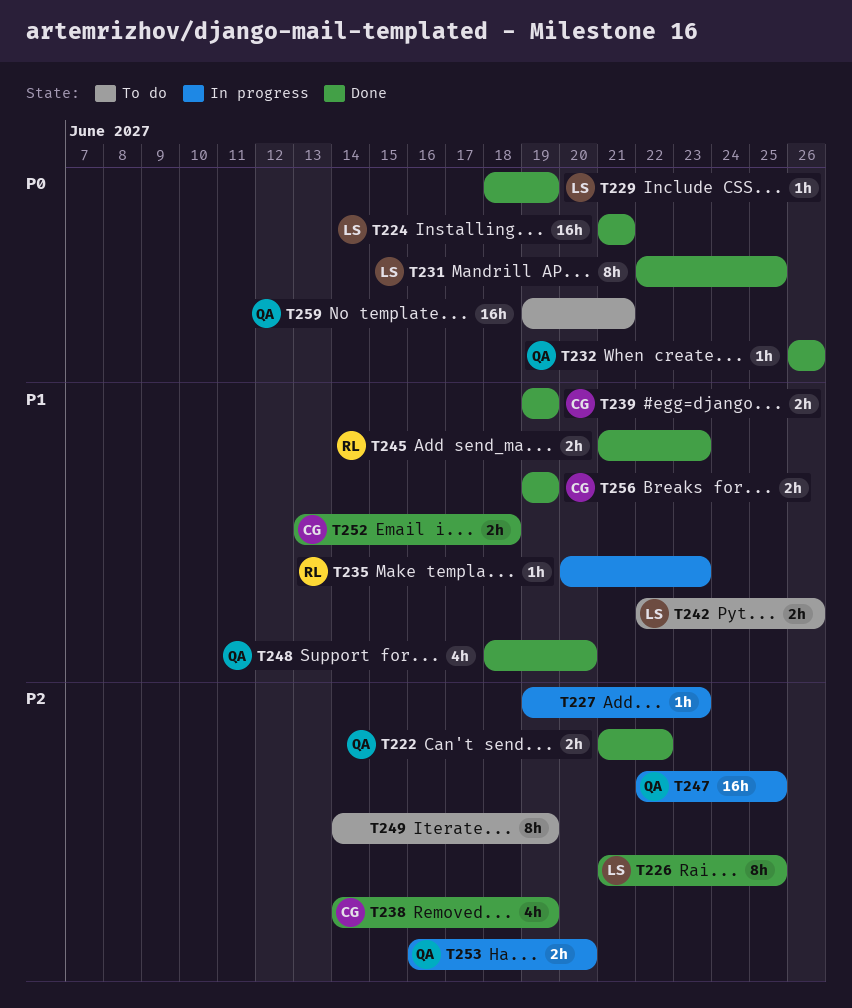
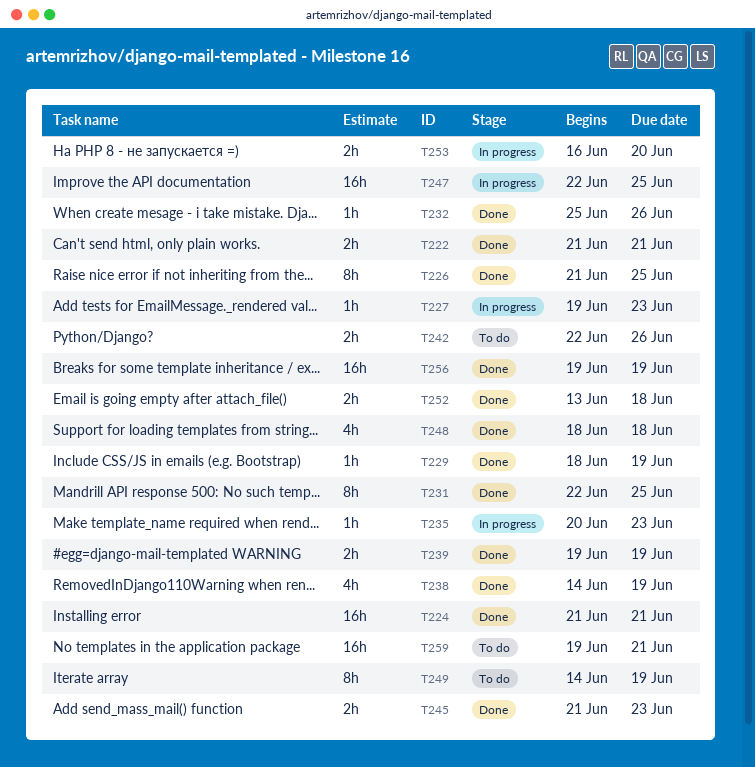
T222, due: Jun 22 -> Jun 21
T232, start: Jun 26 -> Jun 25
T248, due: Jun 20 -> Jun 18
T256, estimate: 2h -> 16h

